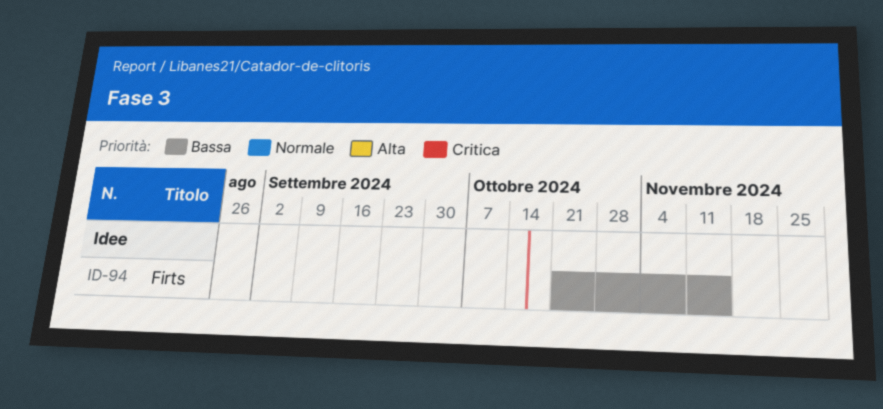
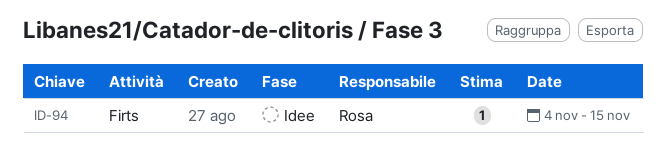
ID-94, start: Oct 21 -> Nov 4

